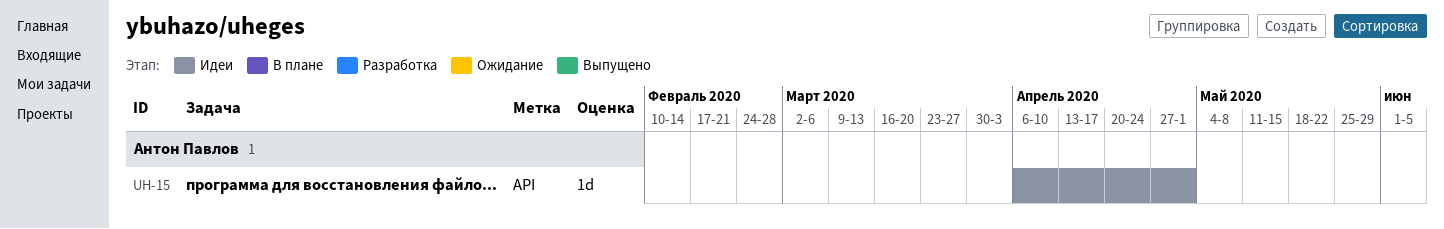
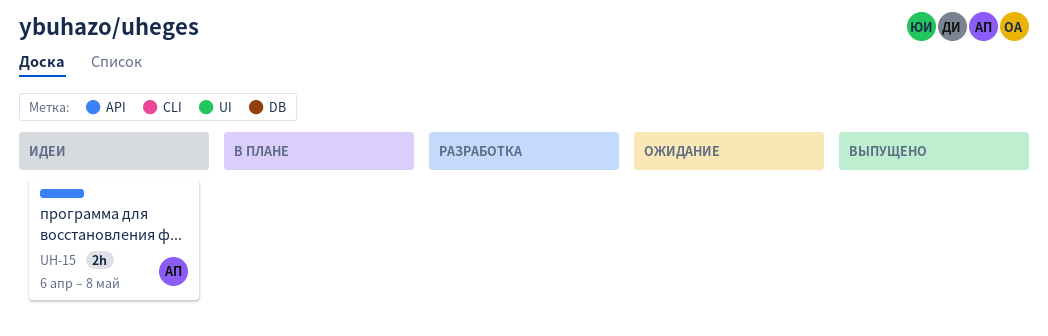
UH-15, estimate: 1d -> 2h
UH-15, due: May 1 -> May 8

